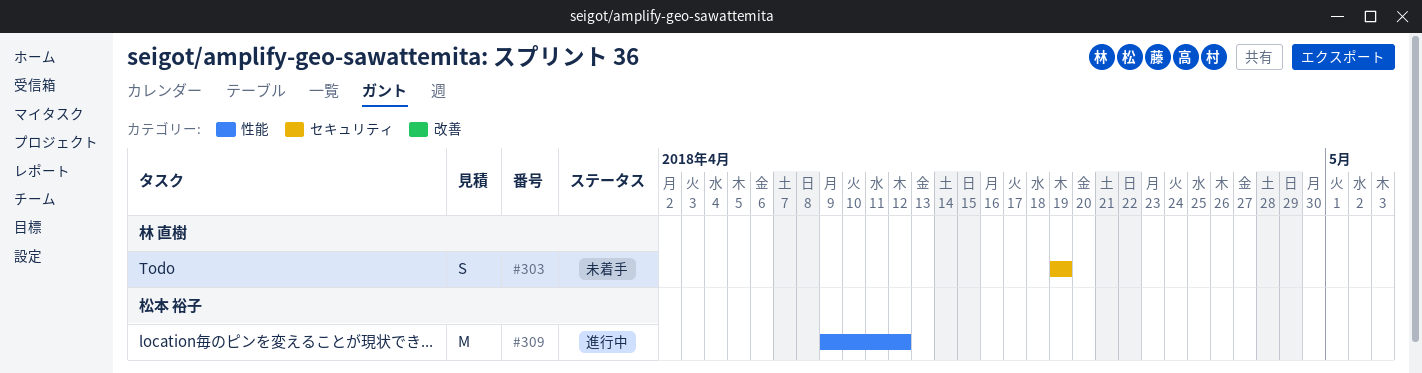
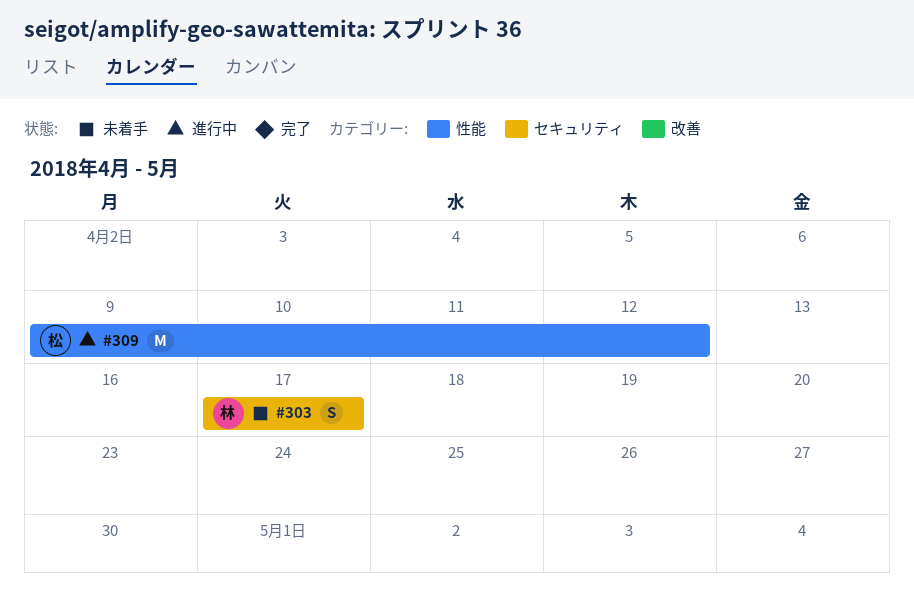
#303, start: Apr 19 -> Apr 17
#303, due: Apr 19 -> Apr 17

